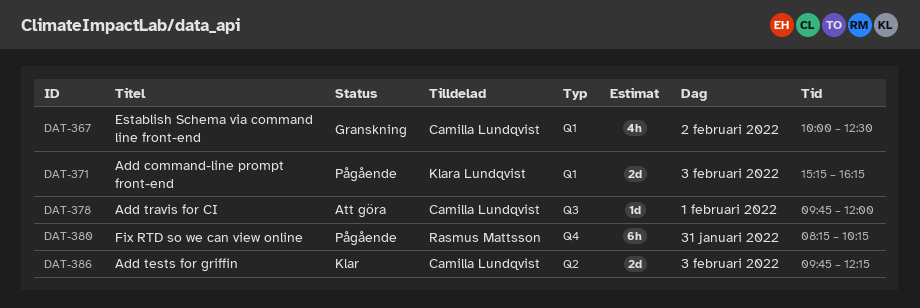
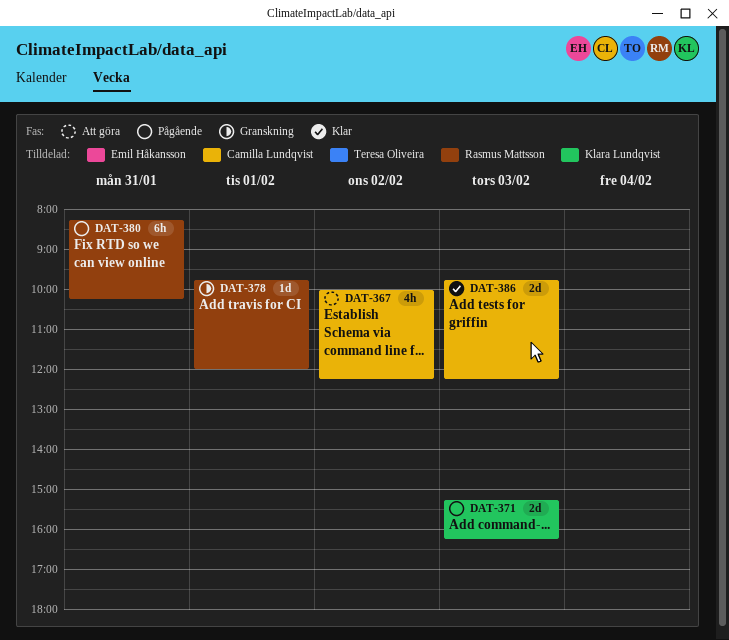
DAT-367, status: Granskning -> Att göra
DAT-367, ends: 12:30 -> 12:15
DAT-378, status: Att göra -> Granskning
DAT-378, owner: Camilla Lundqvist -> Rasmus Mattsson

